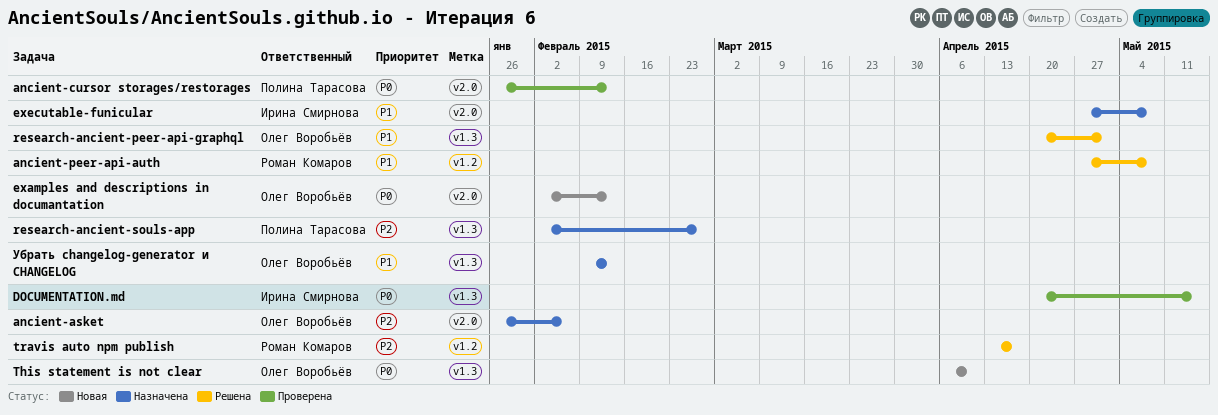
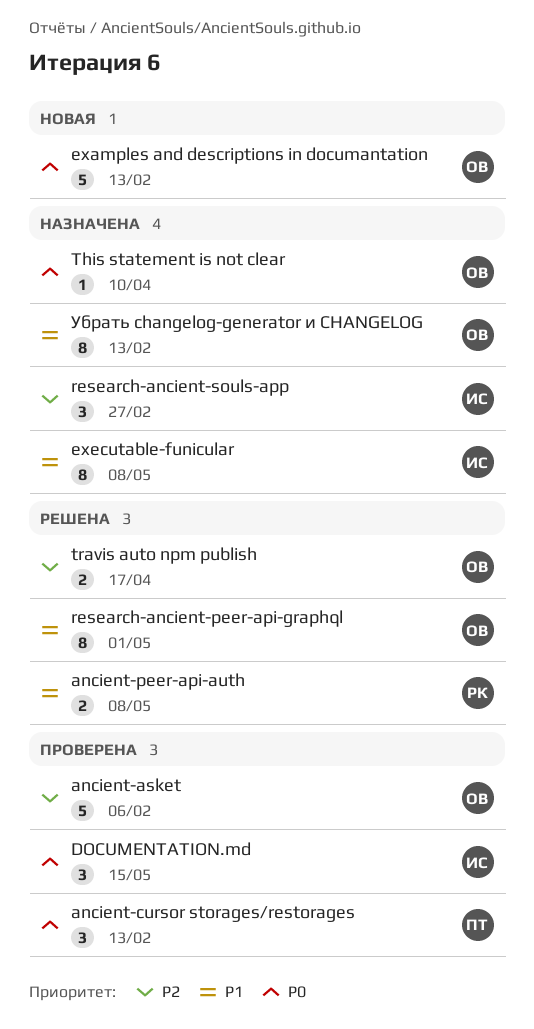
ancient-asket, status: Назначена -> Проверена
research-ancient-souls-app, owner: Полина Тарасова -> Ирина Смирнова
This statement is not clear, status: Новая -> Назначена
travis auto npm publish, owner: Роман Комаров -> Олег Воробьёв

